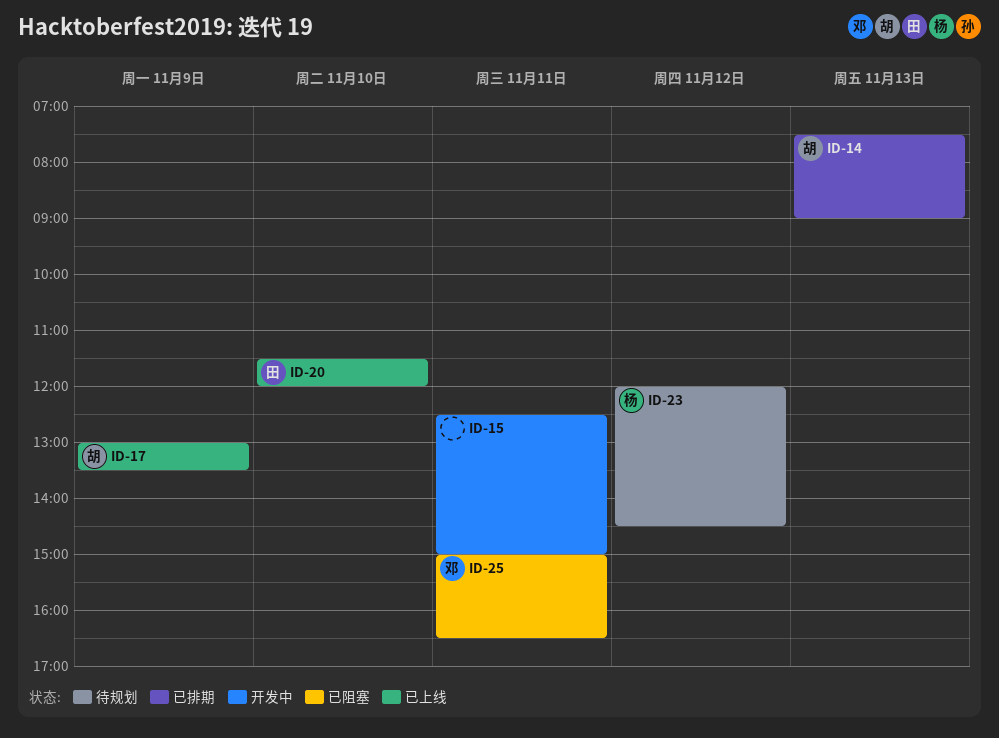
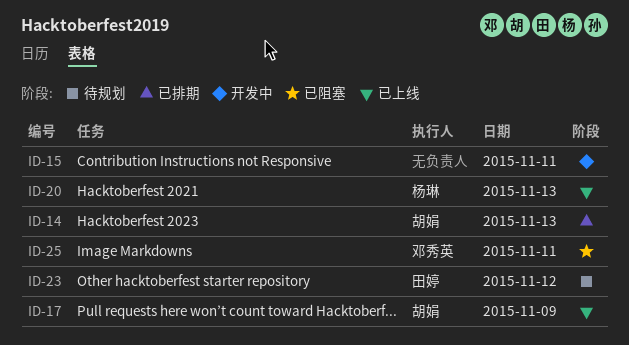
ID-20, owner: 田婷 -> 杨琳
ID-20, day: Nov 10 -> Nov 13
ID-23, owner: 杨琳 -> 田婷

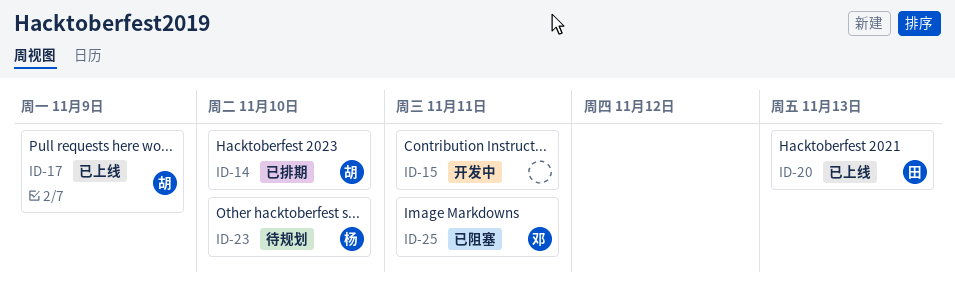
ID-14, day: Nov 13 -> Nov 10
ID-20, owner: 杨琳 -> 田婷
ID-23, owner: 田婷 -> 杨琳
ID-23, day: Nov 12 -> Nov 10

